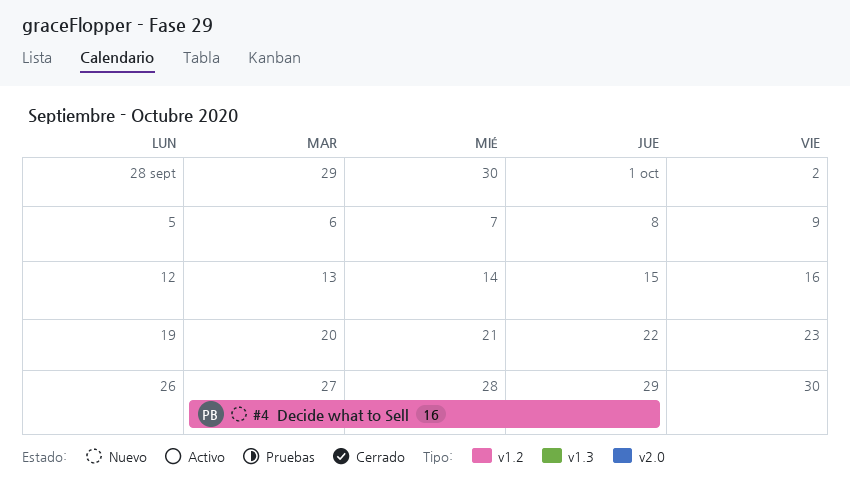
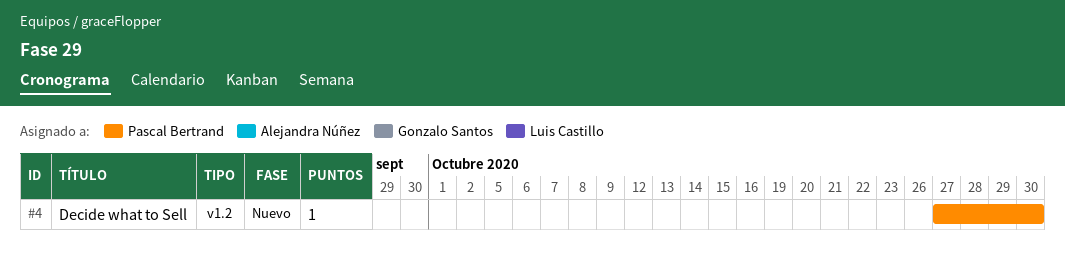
#4, estimate: 16 -> 1
#4, due: Oct 29 -> Oct 30

